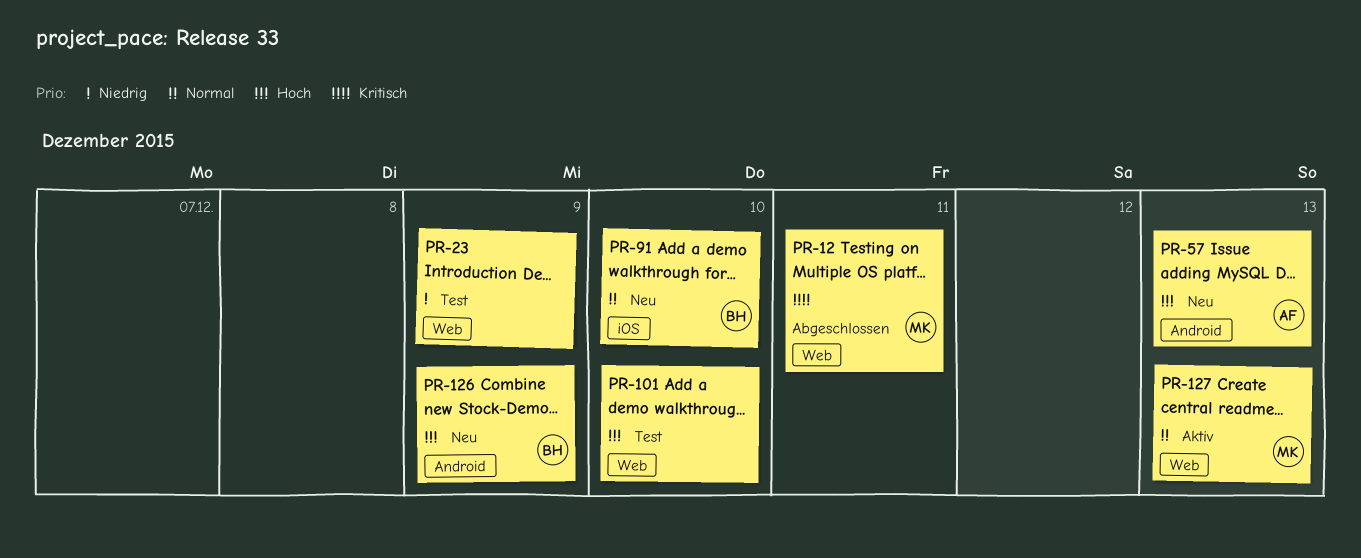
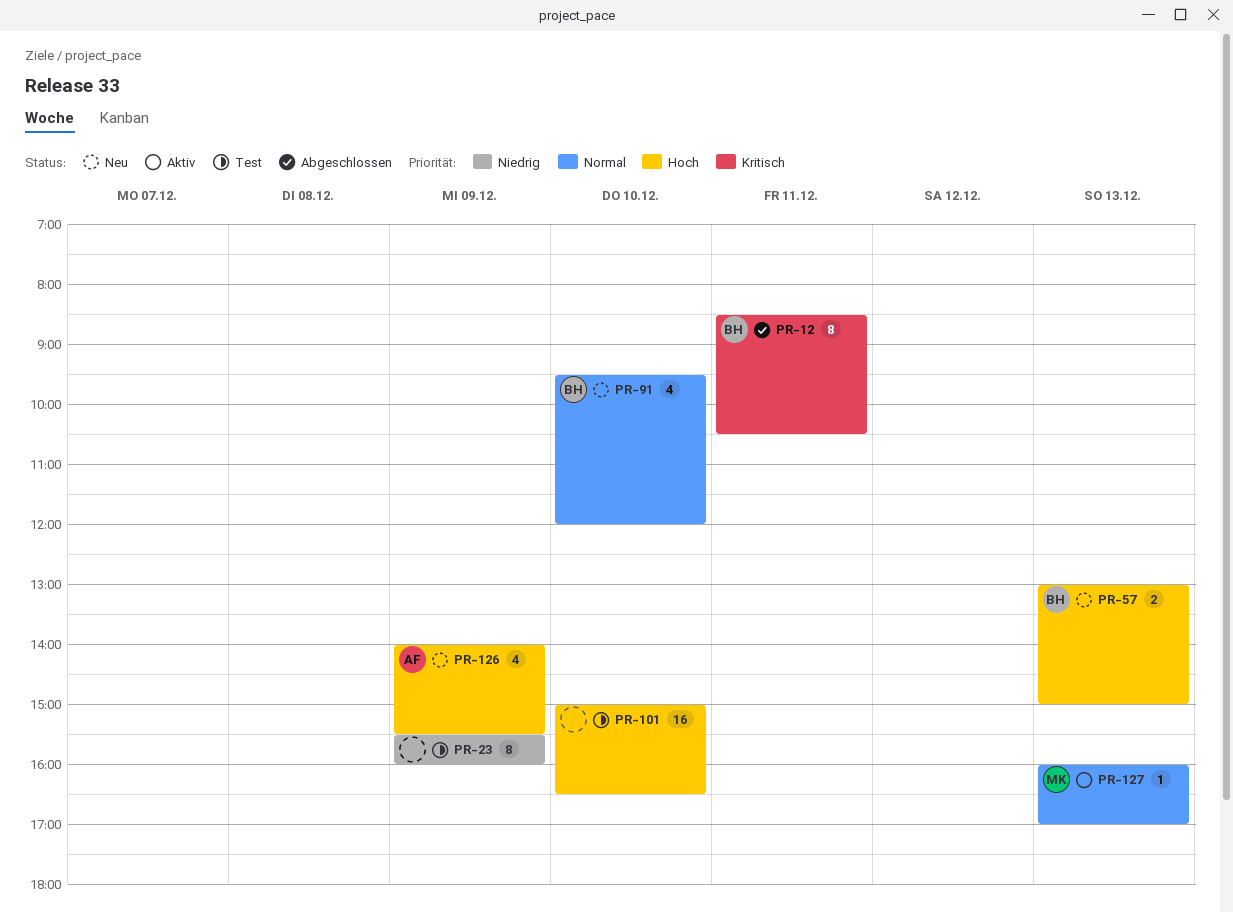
PR-12, owner: MK -> BH
PR-57, owner: AF -> BH
PR-126, owner: BH -> AF

